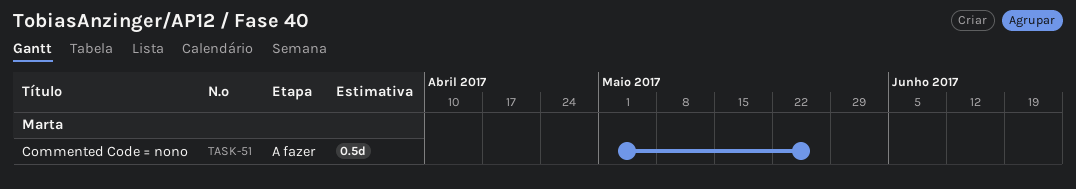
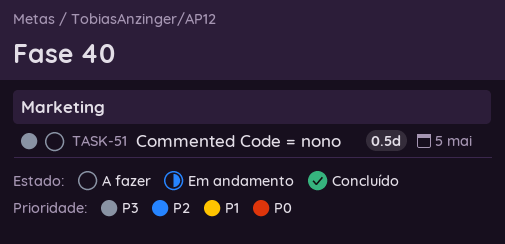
TASK-51, due: May 26 -> May 5

